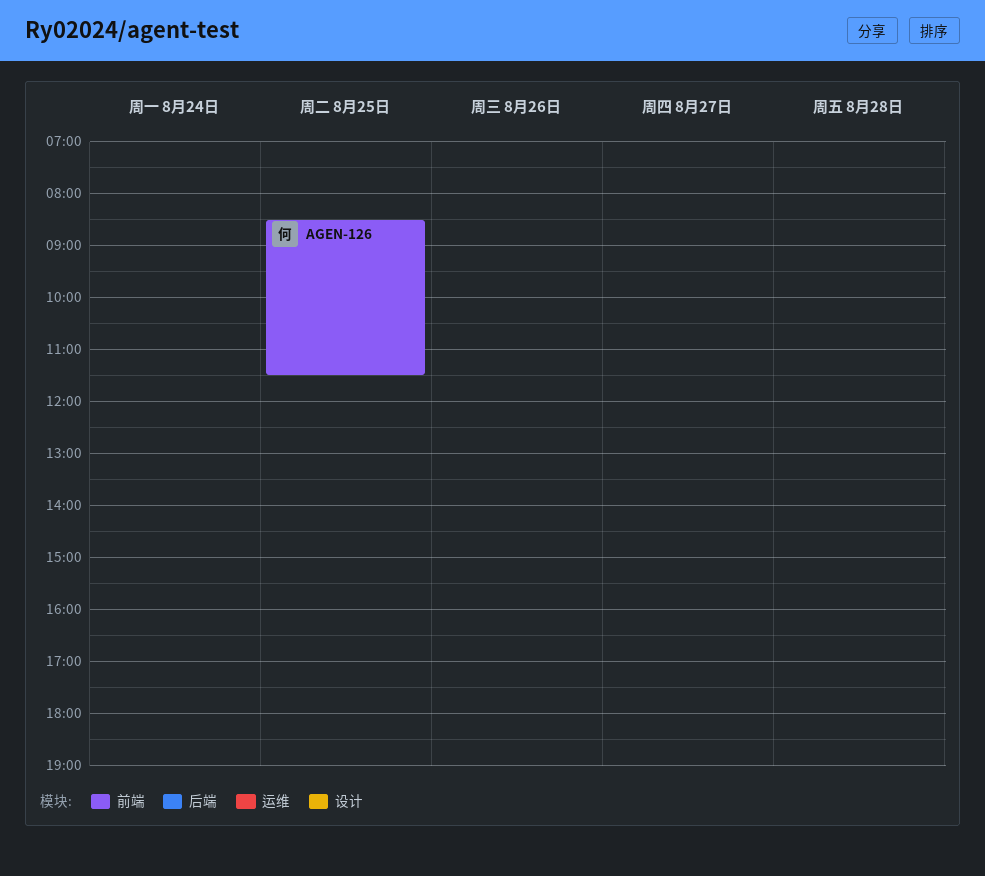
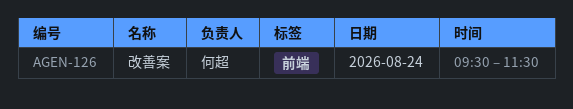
AGEN-126, day: Aug 25 -> Aug 24
AGEN-126, begins: 08:30 -> 09:30

